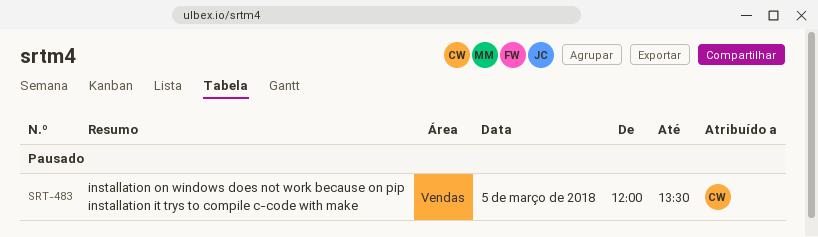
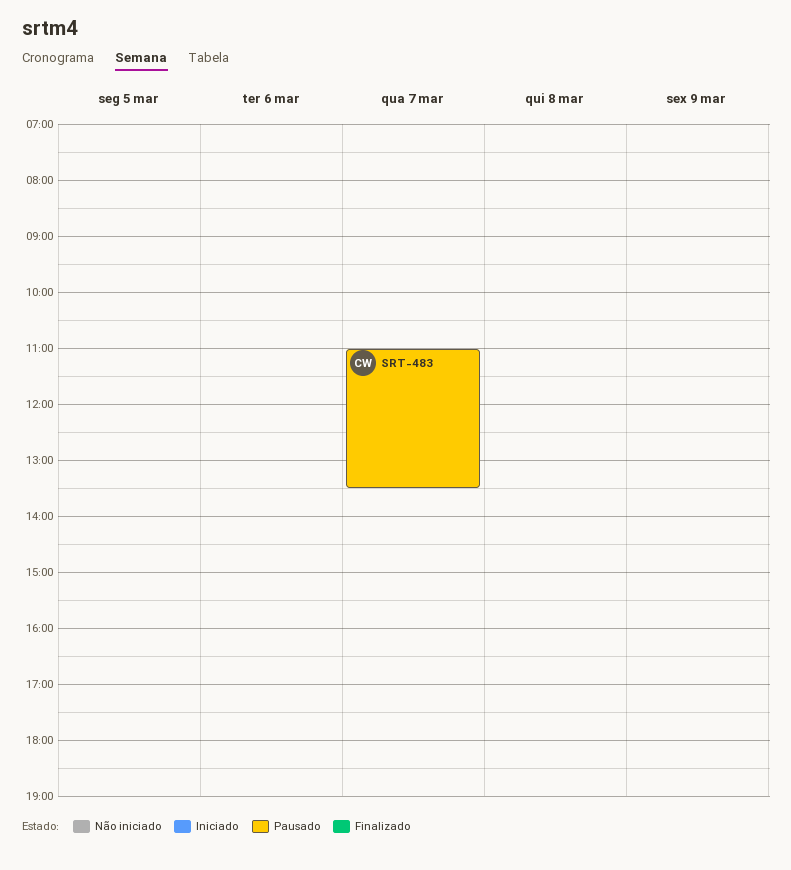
SRT-483, day: Mar 5 -> Mar 7
SRT-483, begins: 12:00 -> 11:00

